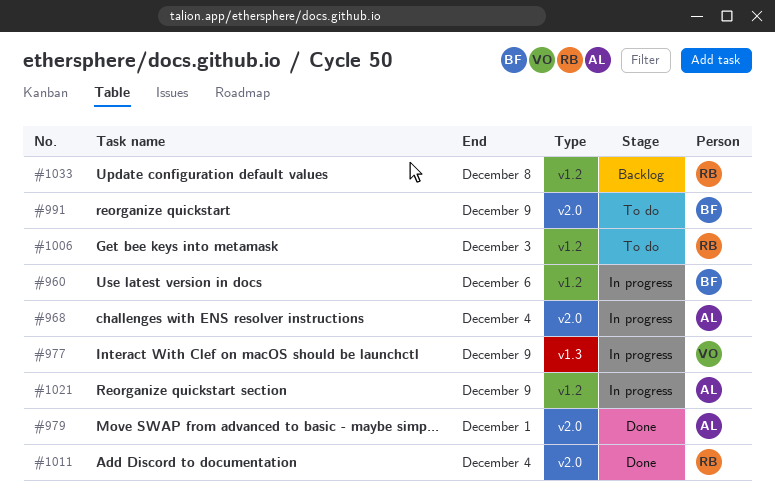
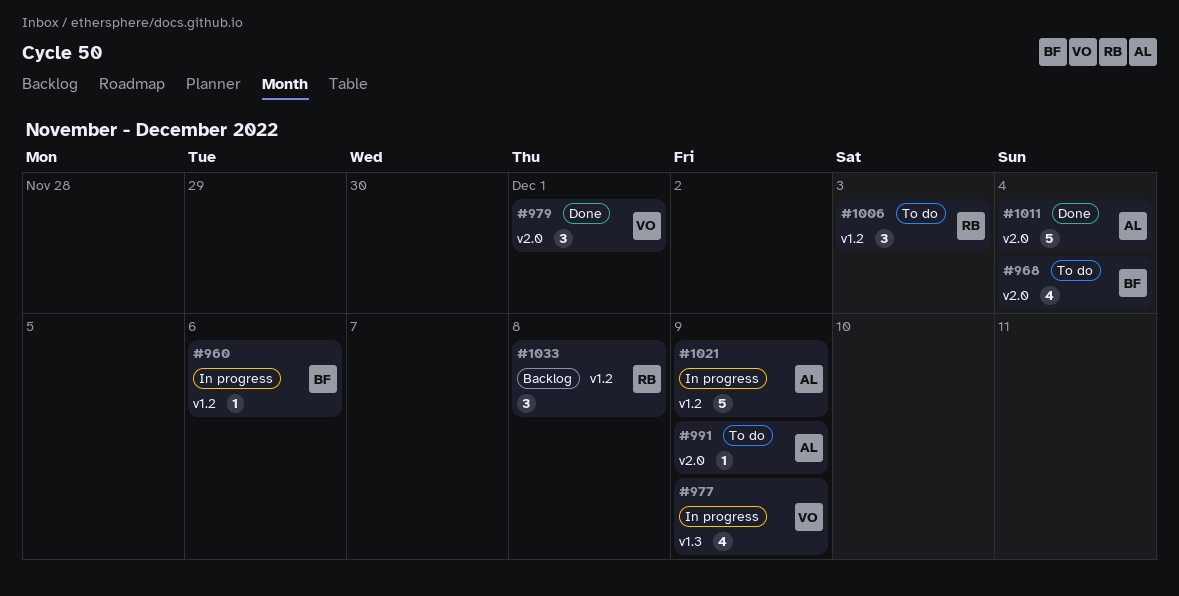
#968, status: In progress -> To do
#968, owner: AL -> BF
#979, owner: AL -> VO
#991, owner: BF -> AL
#1011, owner: RB -> AL

